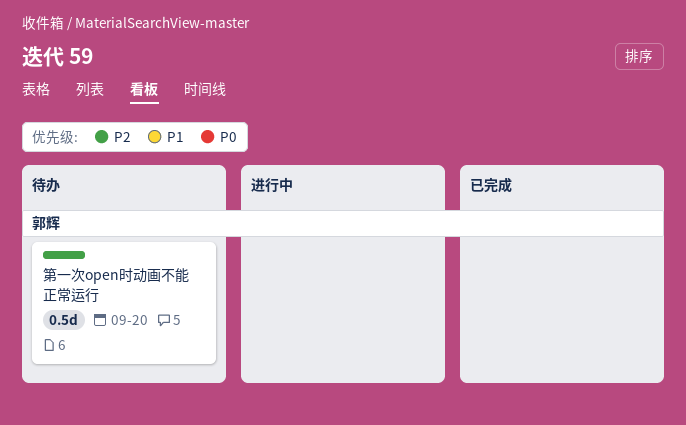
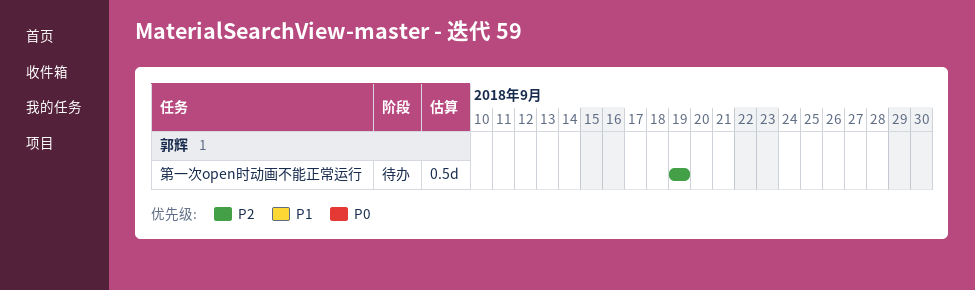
第一次open时动画不能正常运行, due: Sep 20 -> Sep 19

